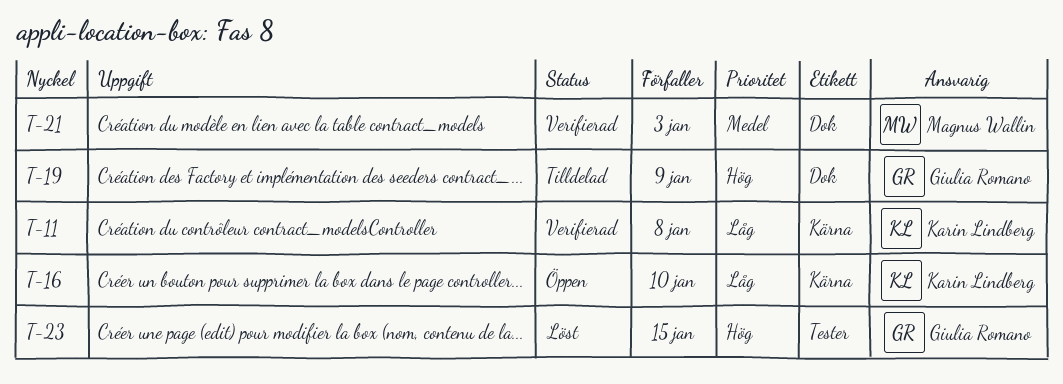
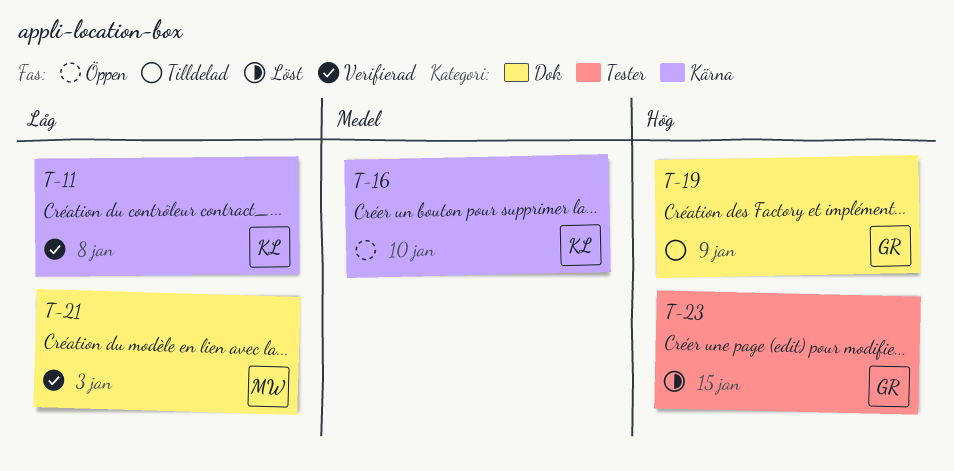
T-16, priority: Låg -> Medel
T-21, priority: Medel -> Låg

